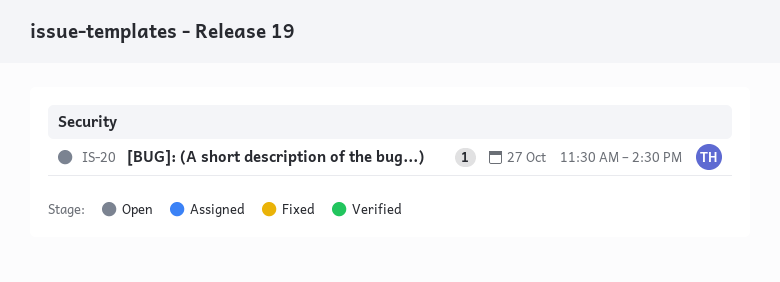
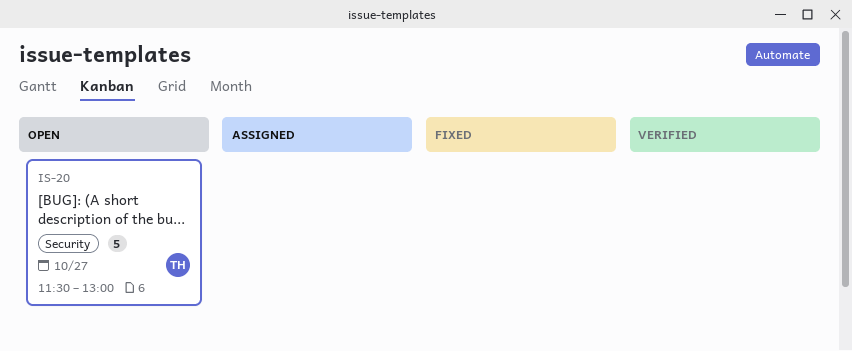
IS-20, estimate: 1 -> 5
IS-20, ends: 14:30 -> 13:00

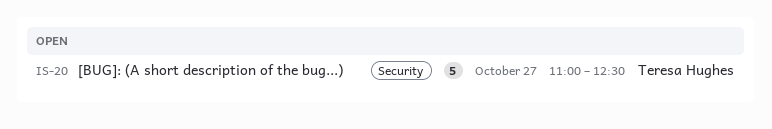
IS-20, begins: 11:30 -> 11:00
IS-20, ends: 13:00 -> 12:30

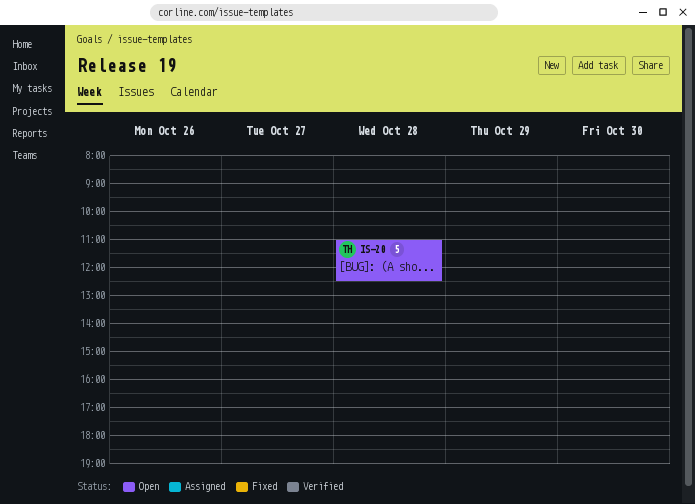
IS-20, day: Oct 27 -> Oct 28

